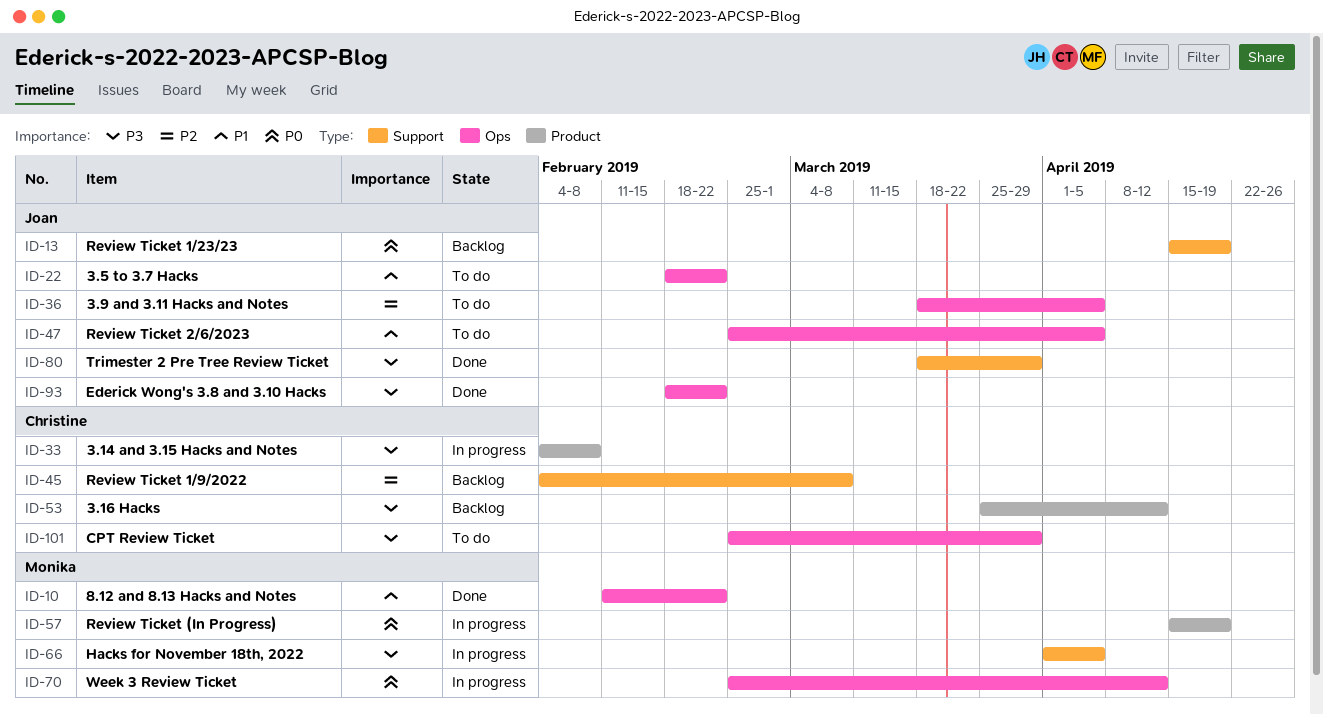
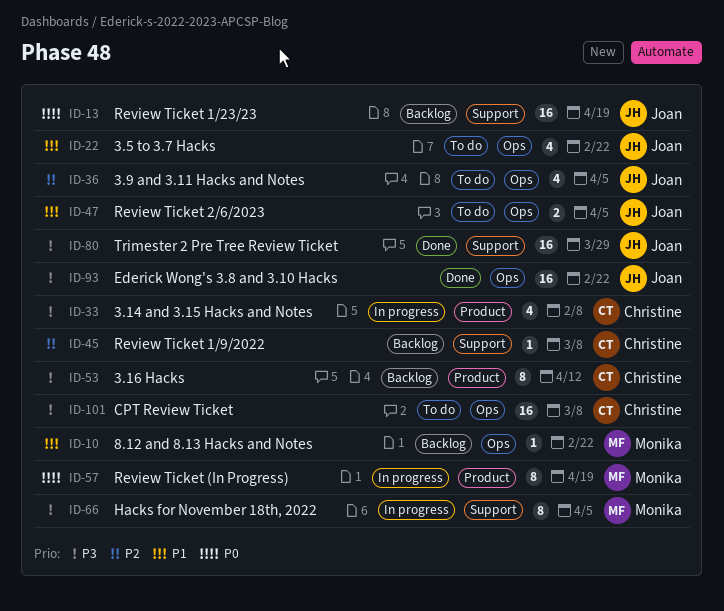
ID-10, status: Done -> Backlog
ID-70: present -> none
ID-101, due: Mar 29 -> Mar 8

